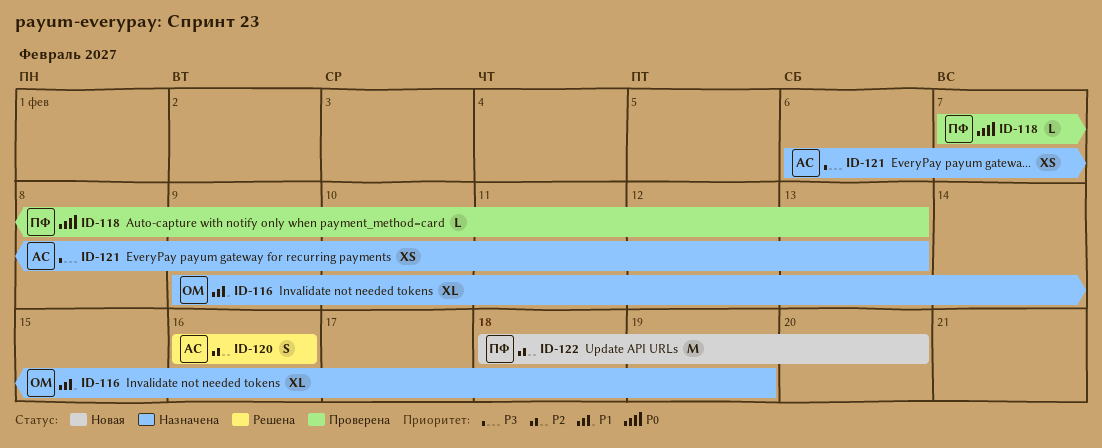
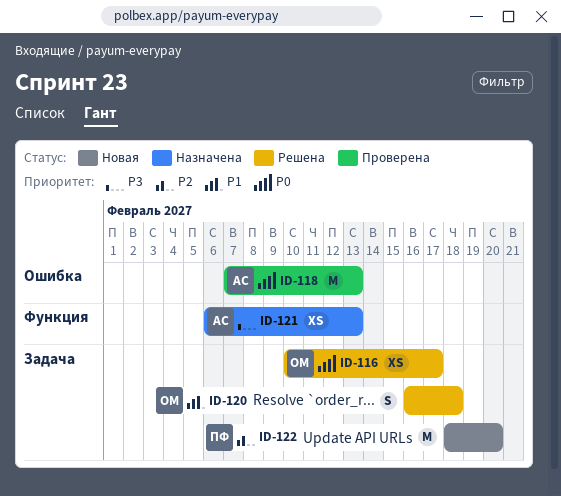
ID-116, status: Назначена -> Решена
ID-116, priority: P1 -> P0
ID-116, estimate: XL -> XS
ID-116, start: Feb 9 -> Feb 10
ID-116, due: Feb 19 -> Feb 17
ID-118, owner: ПФ -> АС
ID-118, estimate: L -> M
ID-120, owner: АС -> ОМ
ID-120, priority: P2 -> P1
ID-120, due: Feb 16 -> Feb 18

